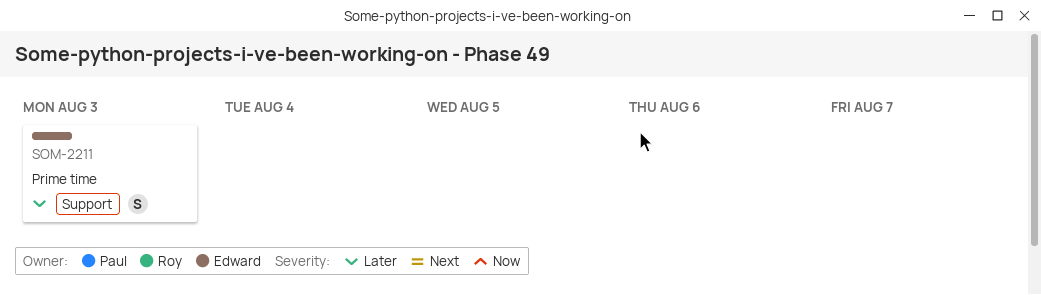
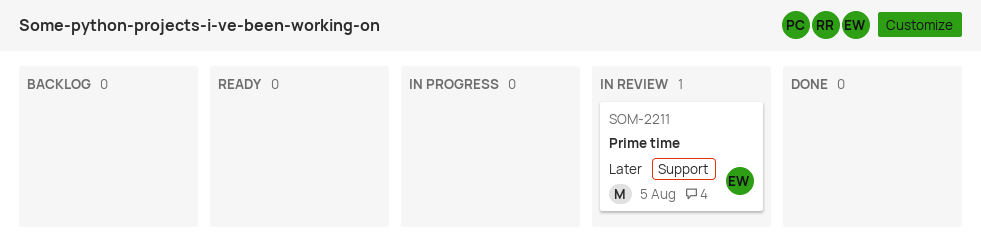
SOM-2211, estimate: S -> M
SOM-2211, due: Aug 3 -> Aug 5

